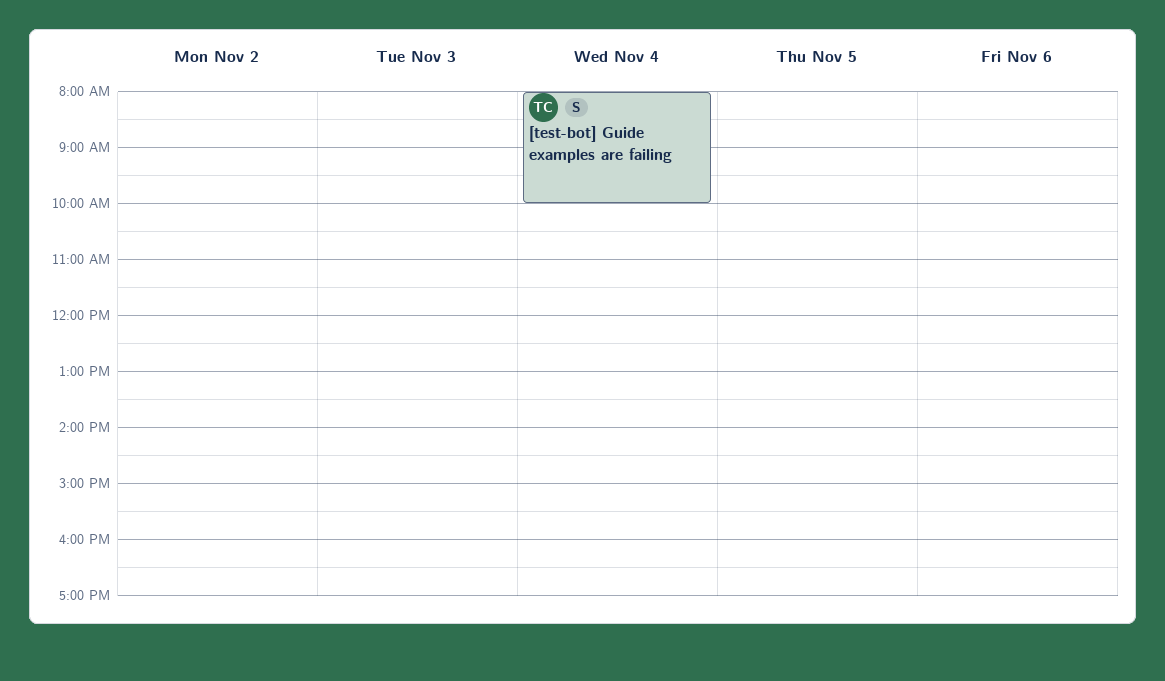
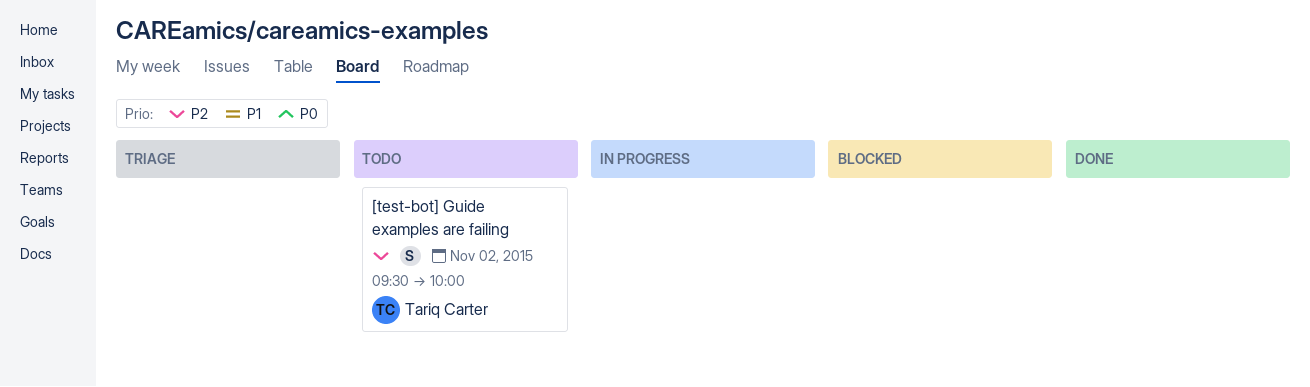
[test-bot] Guide examples are failing, day: Nov 4 -> Nov 2
[test-bot] Guide examples are failing, begins: 08:00 -> 09:30

